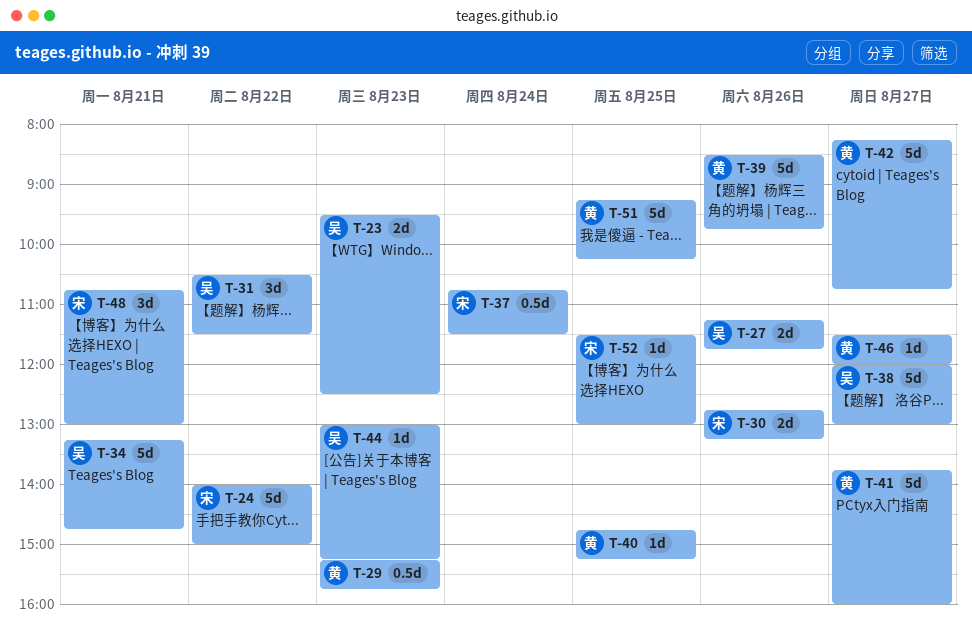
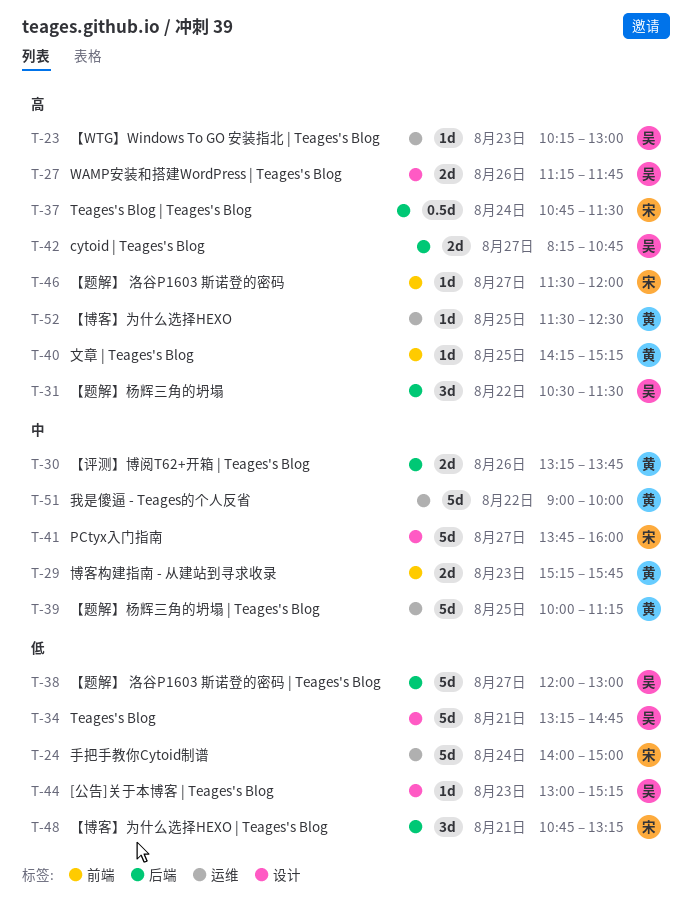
T-23, estimate: 2d -> 1d
T-23, begins: 09:30 -> 10:15
T-23, ends: 12:30 -> 13:00
T-24, day: Aug 22 -> Aug 24
T-29, estimate: 0.5d -> 2d
T-30, owner: 宋 -> 黄
T-30, begins: 12:45 -> 13:15
T-30, ends: 13:15 -> 13:45
T-39, day: Aug 26 -> Aug 25
T-39, begins: 08:30 -> 10:00
T-39, ends: 09:45 -> 11:15
T-40, begins: 14:45 -> 14:15
T-41, owner: 黄 -> 宋
T-42, owner: 黄 -> 吴
T-42, estimate: 5d -> 2d
T-46, owner: 黄 -> 宋
T-48, ends: 13:00 -> 13:15
T-51, day: Aug 25 -> Aug 22
T-51, begins: 09:15 -> 09:00
T-51, ends: 10:15 -> 10:00
T-52, owner: 宋 -> 黄
T-52, ends: 13:00 -> 12:30

